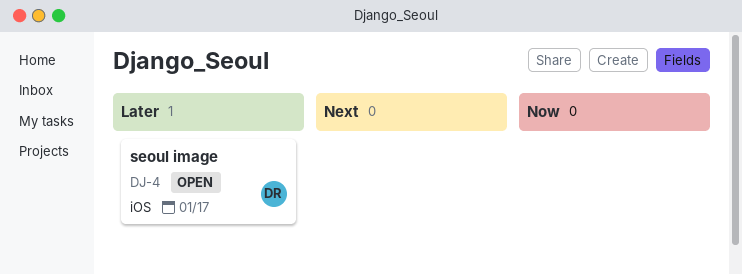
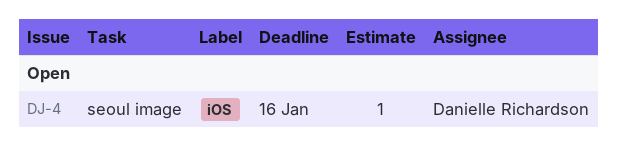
DJ-4, due: Jan 17 -> Jan 16

